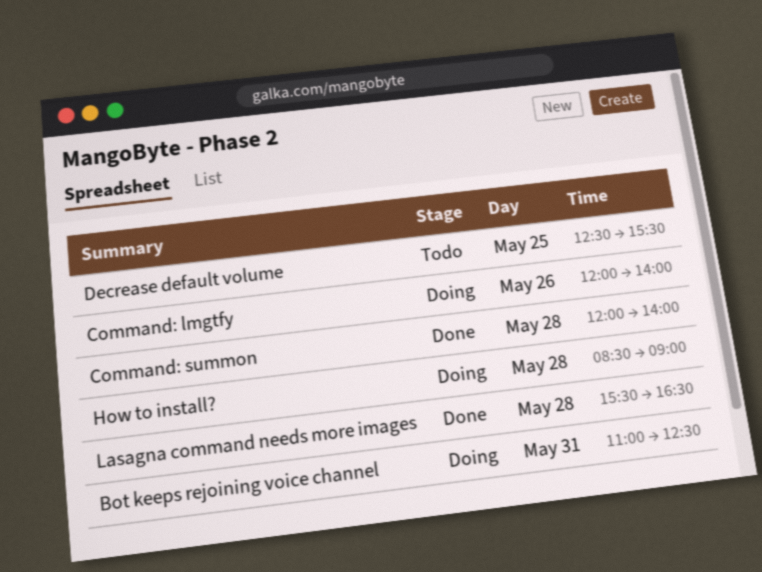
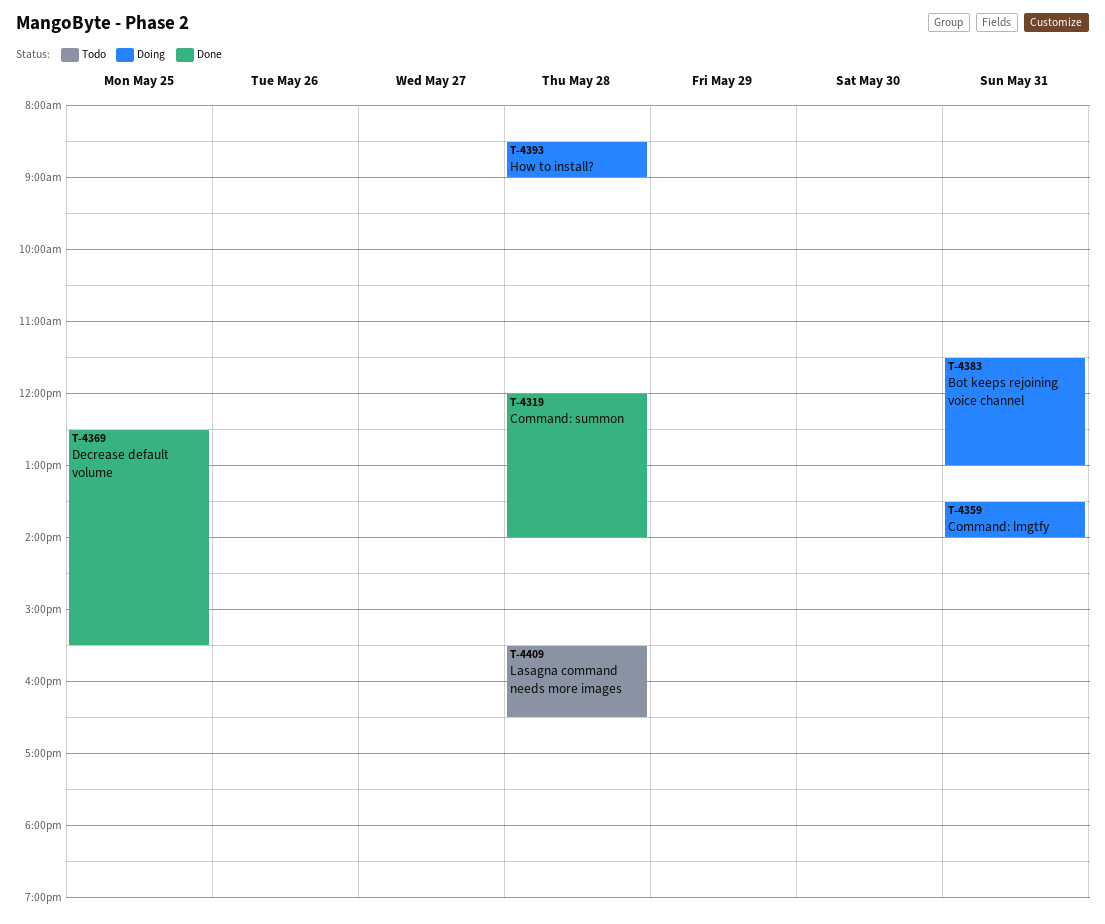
Bot keeps rejoining voice channel, begins: 11:00 -> 11:30
Bot keeps rejoining voice channel, ends: 12:30 -> 13:00
Command: lmgtfy, day: May 26 -> May 31
Command: lmgtfy, begins: 12:00 -> 13:30
Decrease default volume, status: Todo -> Done
Lasagna command needs more images, status: Done -> Todo

